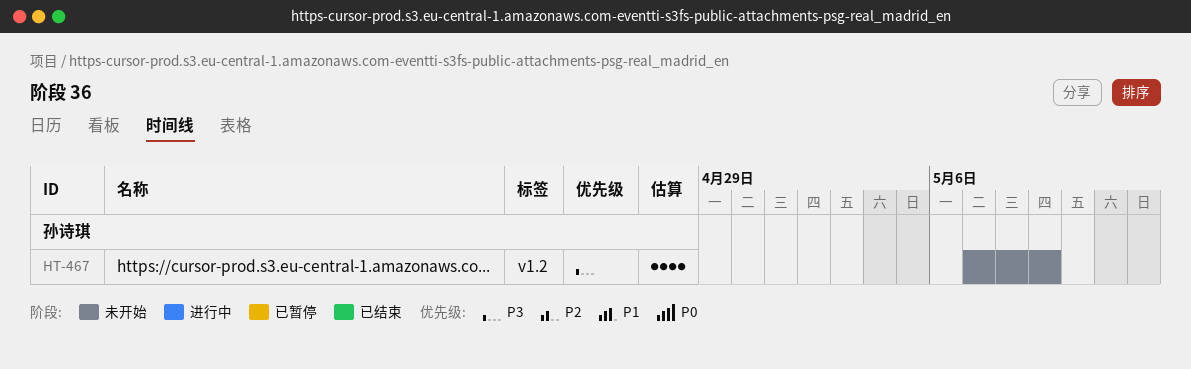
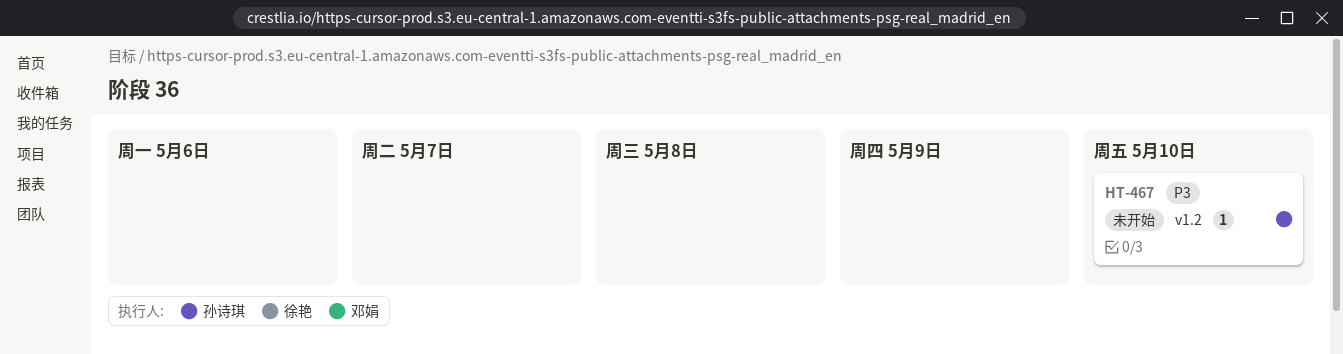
HT-467, estimate: 4 -> 1
HT-467, due: May 9 -> May 10

